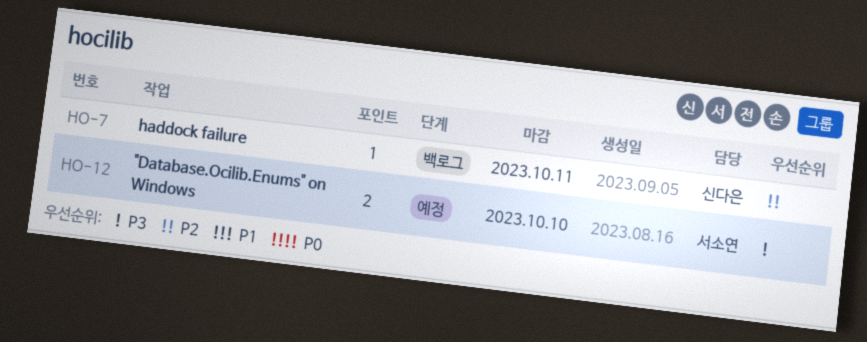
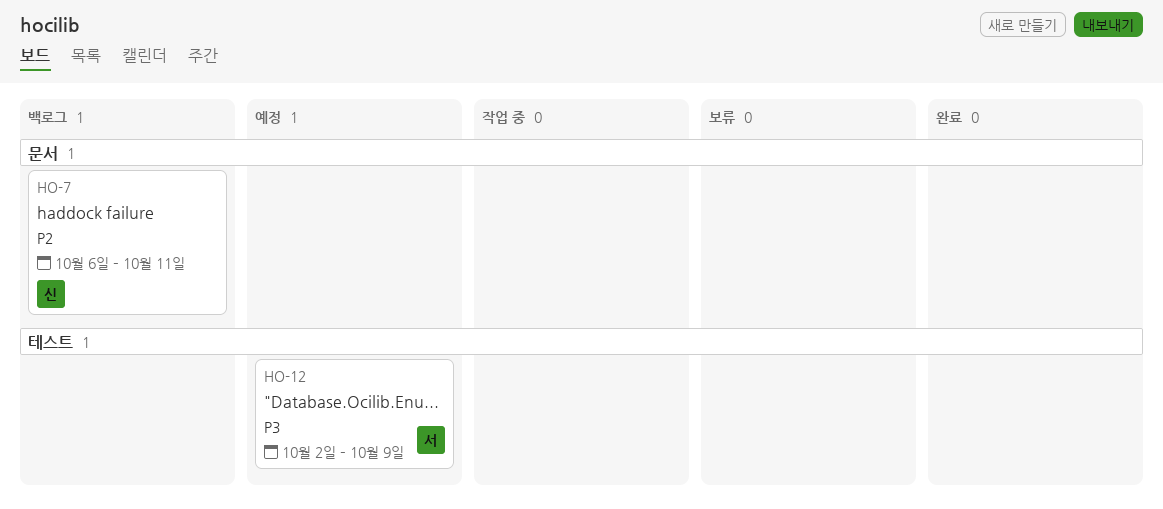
HO-12, due: Oct 10 -> Oct 9

